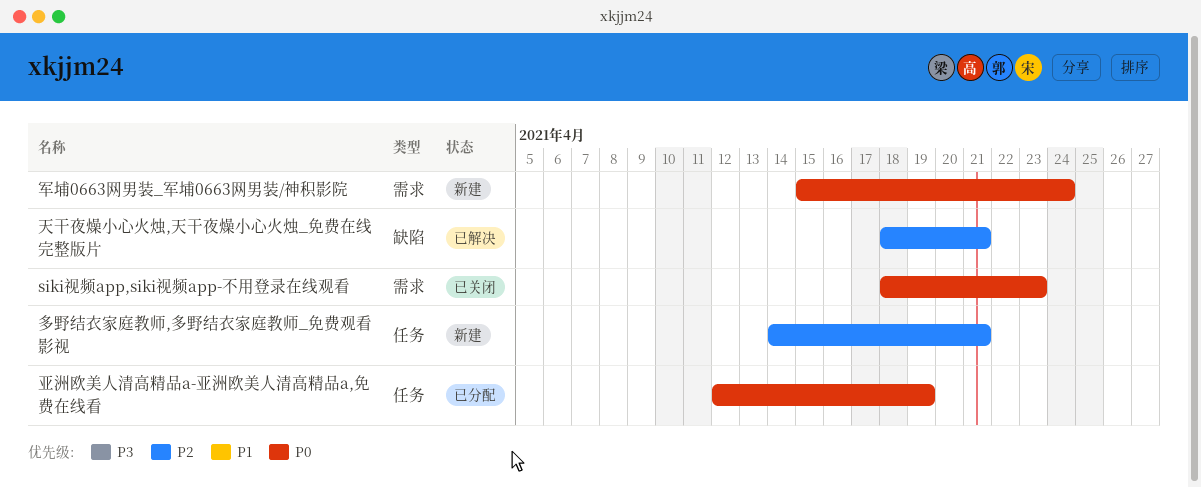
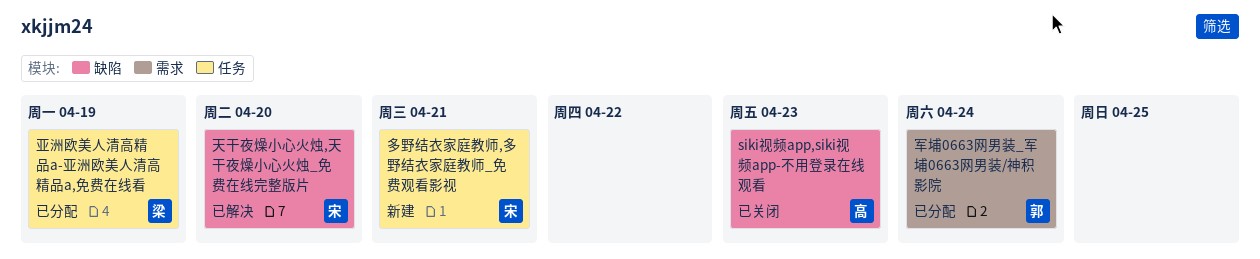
siki视频app,siki视频app-不用登录在线观看, label: 需求 -> 缺陷
军埔0663网男装_军埔0663网男装/神积影院, status: 新建 -> 已分配
天干夜燥小心火烛,天干夜燥小心火烛_免费在线完整版片, due: Apr 21 -> Apr 20

